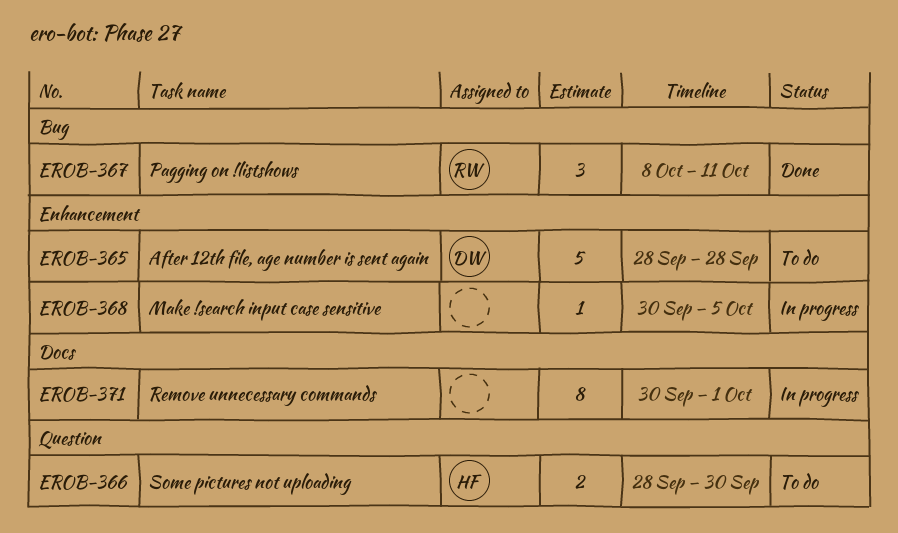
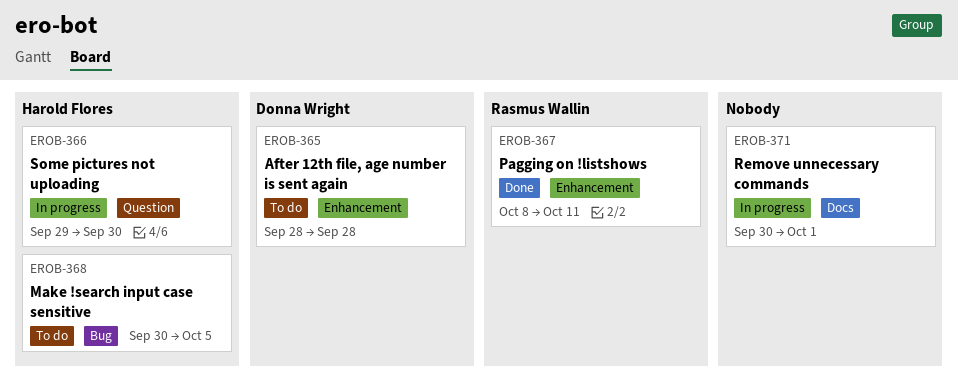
EROB-366, status: To do -> In progress
EROB-366, start: Sep 28 -> Sep 29
EROB-367, label: Bug -> Enhancement
EROB-368, status: In progress -> To do
EROB-368, owner: none -> Harold Flores
EROB-368, label: Enhancement -> Bug

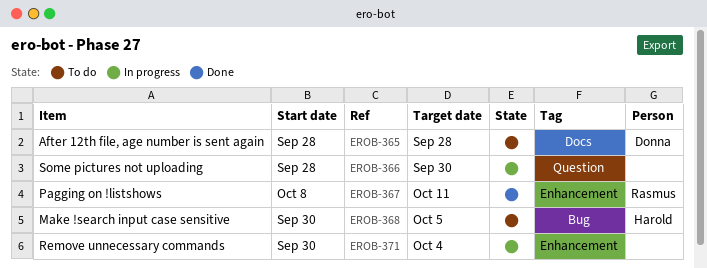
EROB-365, label: Enhancement -> Docs
EROB-366, owner: Harold Flores -> none
EROB-366, start: Sep 29 -> Sep 28
EROB-371, label: Docs -> Enhancement
EROB-371, due: Oct 1 -> Oct 4

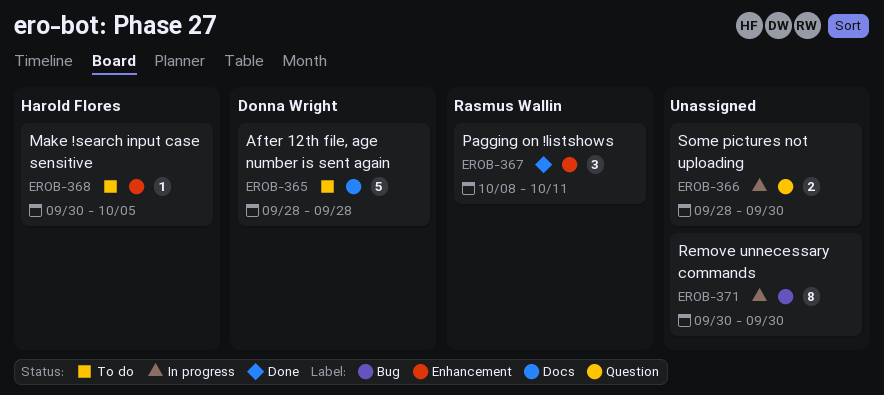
EROB-368, label: Bug -> Enhancement
EROB-371, label: Enhancement -> Bug
EROB-371, due: Oct 4 -> Sep 30

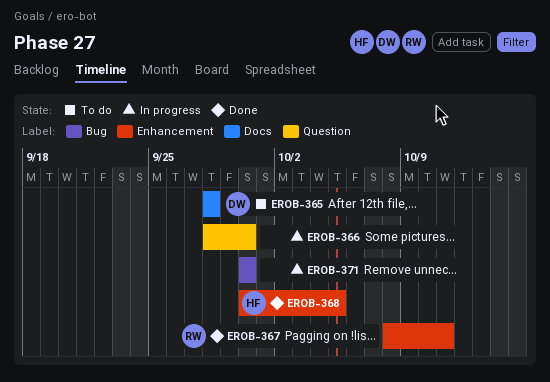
EROB-368, status: To do -> Done

